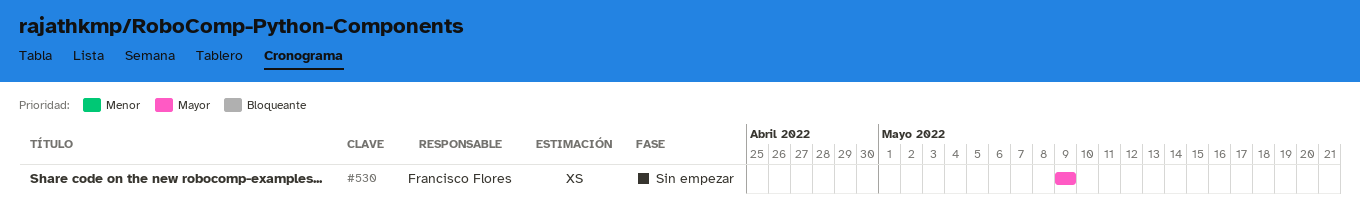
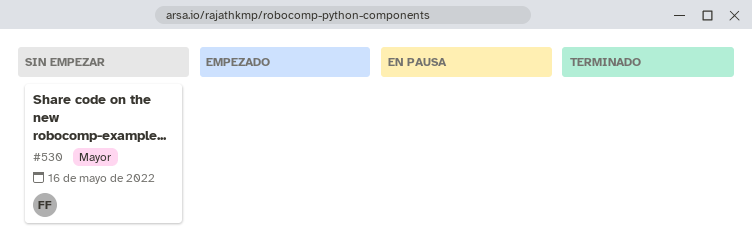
#530, due: May 9 -> May 16

